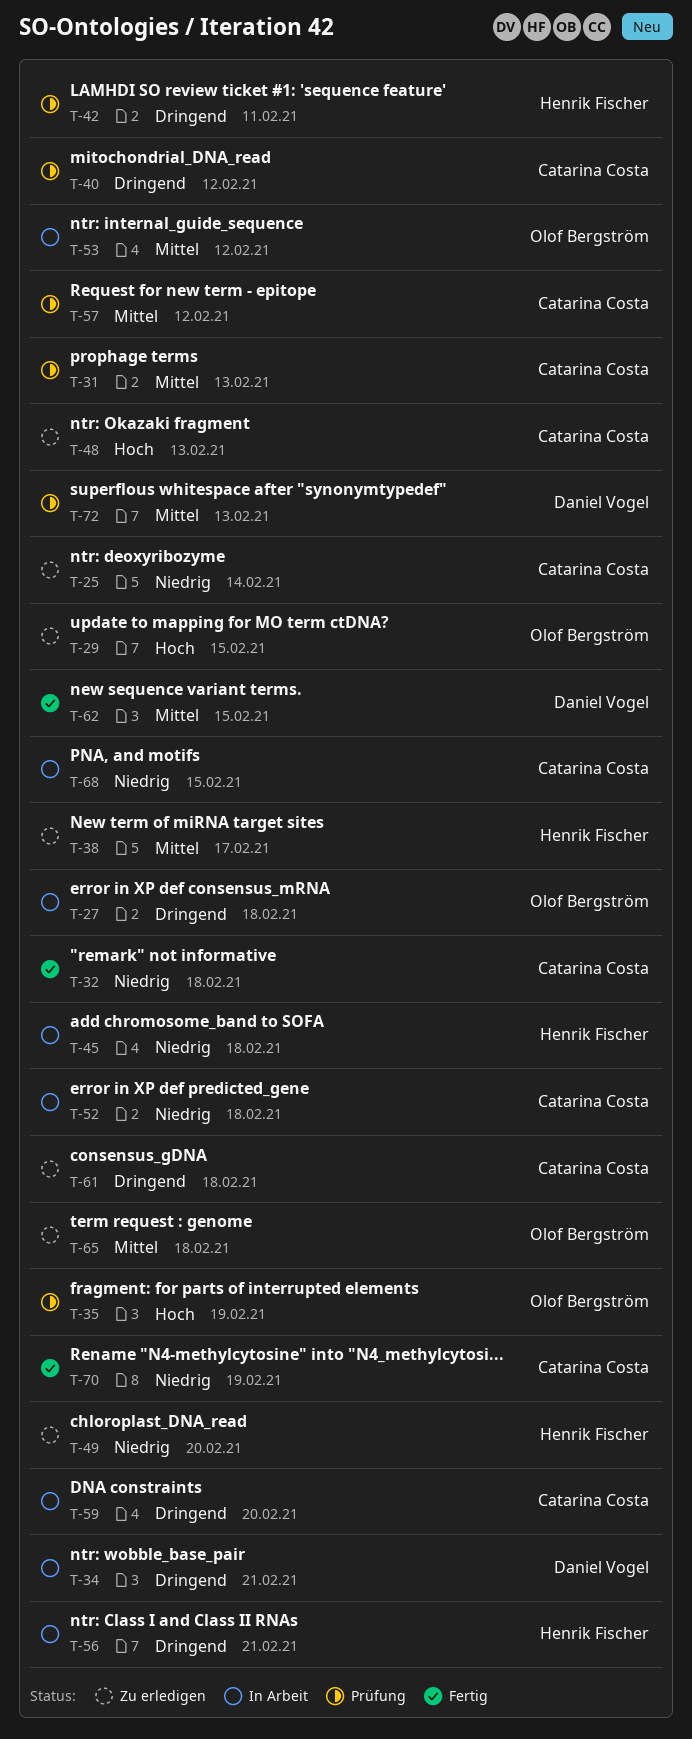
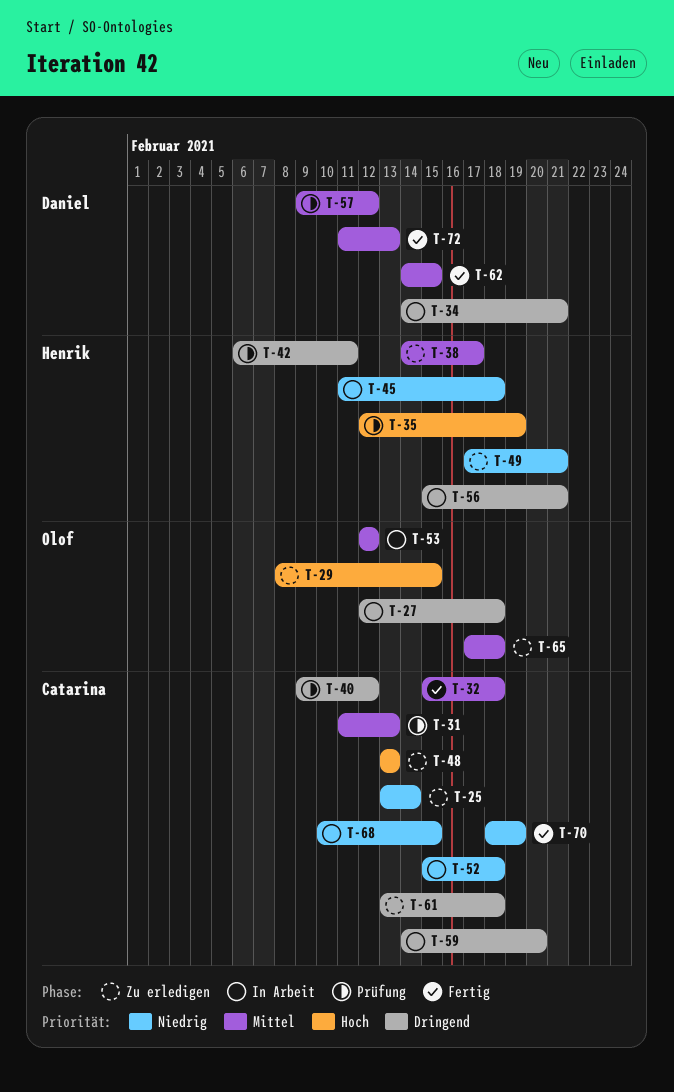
T-32, priority: Niedrig -> Mittel
T-35, owner: Olof Bergström -> Henrik Fischer
T-49, due: Feb 20 -> Feb 21
T-57, owner: Catarina Costa -> Daniel Vogel
T-72, status: Prüfung -> Fertig

